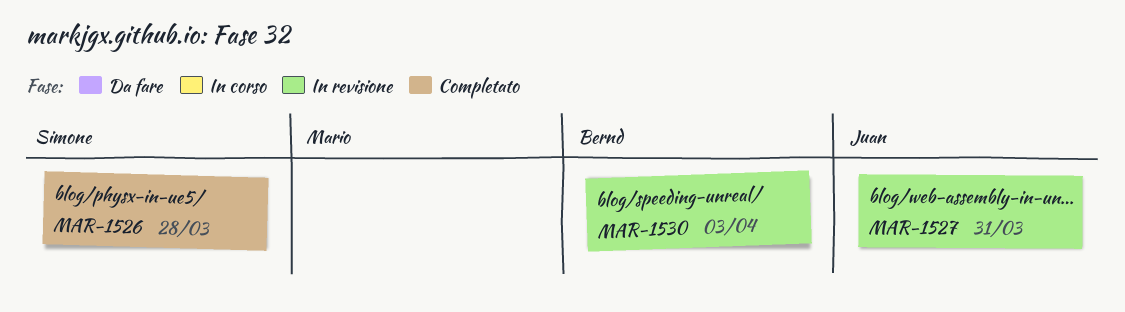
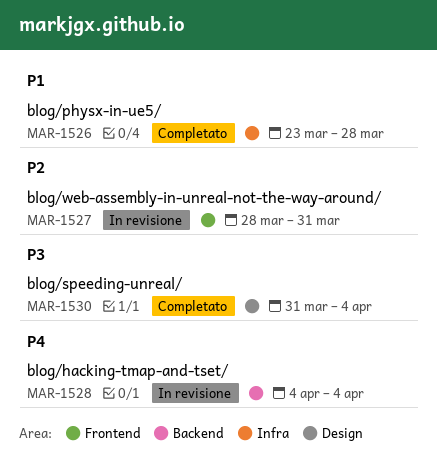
MAR-1528: none -> present
MAR-1530, status: In revisione -> Completato
MAR-1530, due: Apr 3 -> Apr 4

